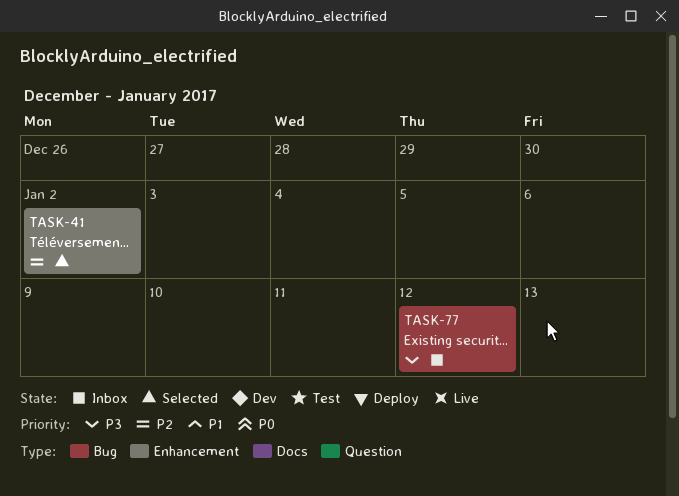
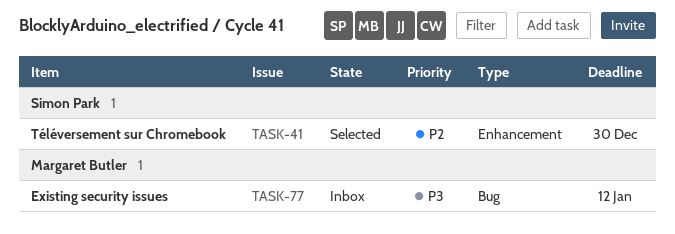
TASK-41, due: Jan 2 -> Dec 30

